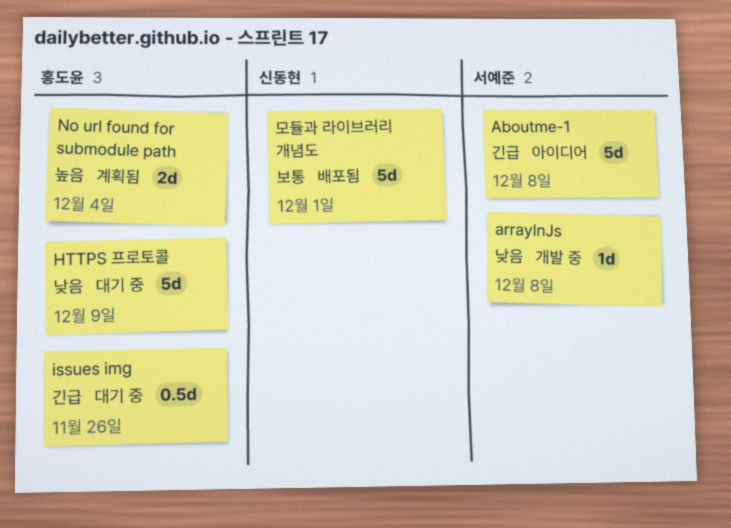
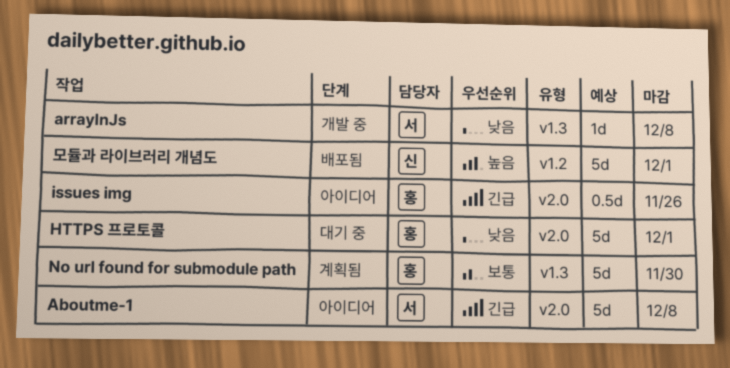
HTTPS 프로토콜, due: Dec 9 -> Dec 1
issues img, status: 대기 중 -> 아이디어
No url found for submodule path, priority: 높음 -> 보통
No url found for submodule path, estimate: 2d -> 5d
No url found for submodule path, due: Dec 4 -> Nov 30
모듈과 라이브러리 개념도, priority: 보통 -> 높음

